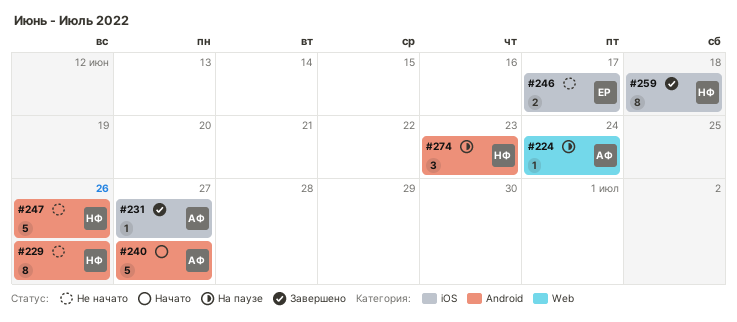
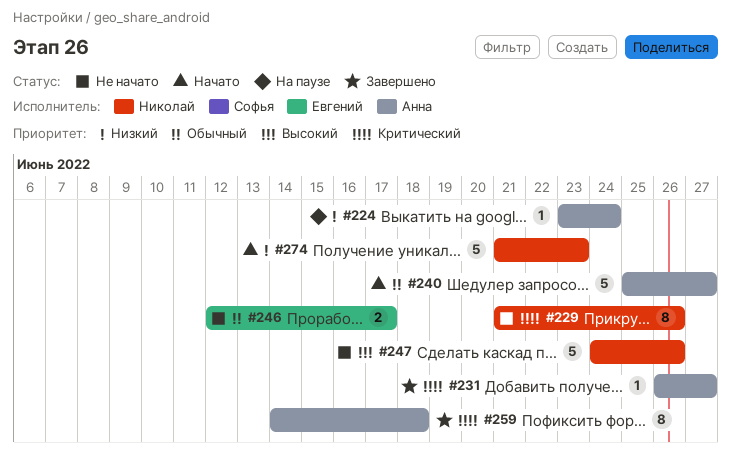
#259, owner: Николай -> Анна
#274, status: На паузе -> Начато
#274, estimate: 3 -> 5

